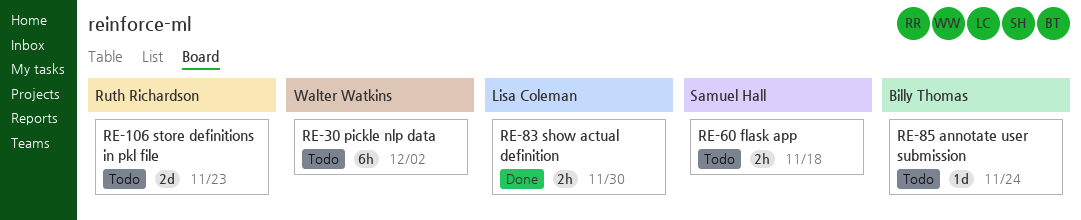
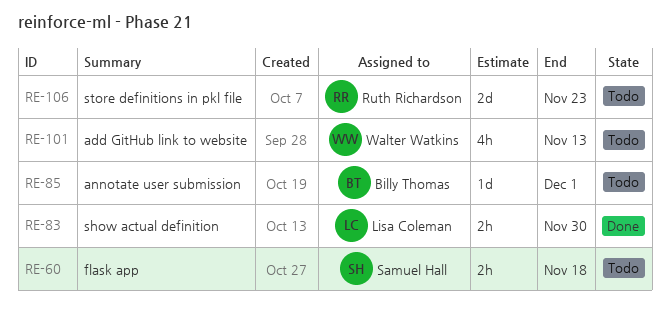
RE-30: present -> none
RE-85, due: Nov 24 -> Dec 1
RE-101: none -> present

